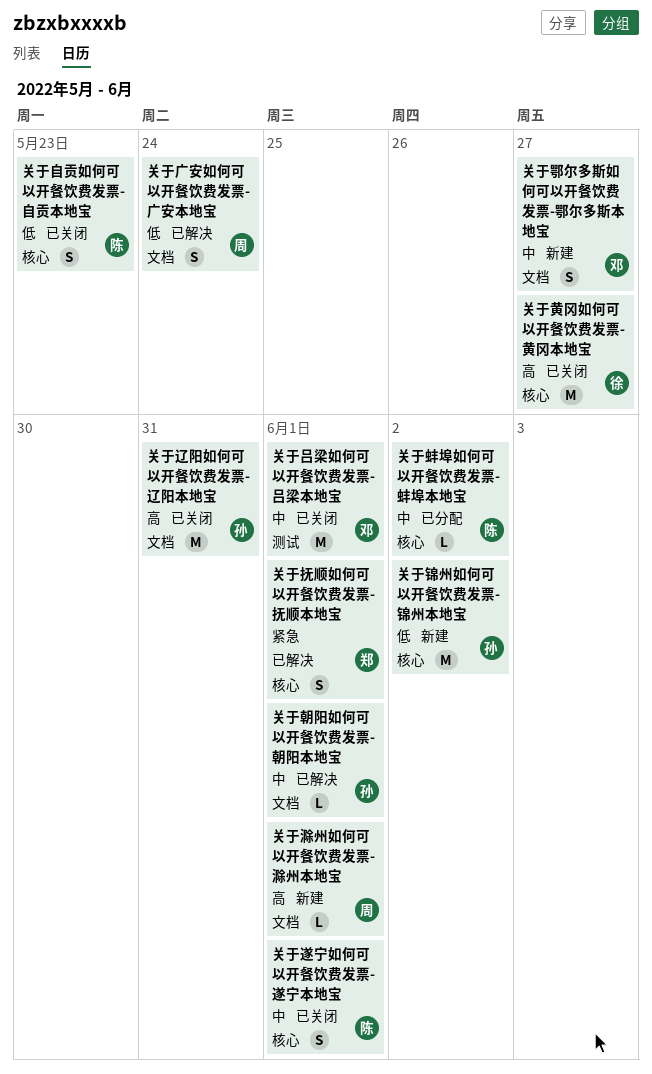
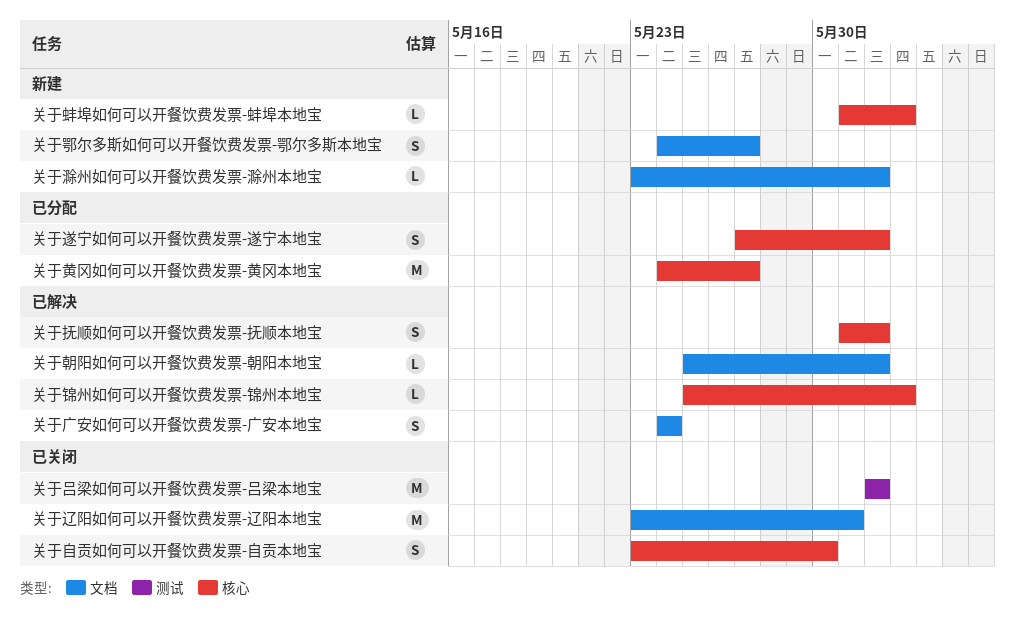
关于自贡如何可以开餐饮费发票-自贡本地宝, due: May 23 -> May 30
关于蚌埠如何可以开餐饮费发票-蚌埠本地宝, status: 已分配 -> 新建
关于遂宁如何可以开餐饮费发票-遂宁本地宝, status: 已关闭 -> 已分配
关于锦州如何可以开餐饮费发票-锦州本地宝, status: 新建 -> 已解决
关于锦州如何可以开餐饮费发票-锦州本地宝, estimate: M -> L
关于黄冈如何可以开餐饮费发票-黄冈本地宝, status: 已关闭 -> 已分配

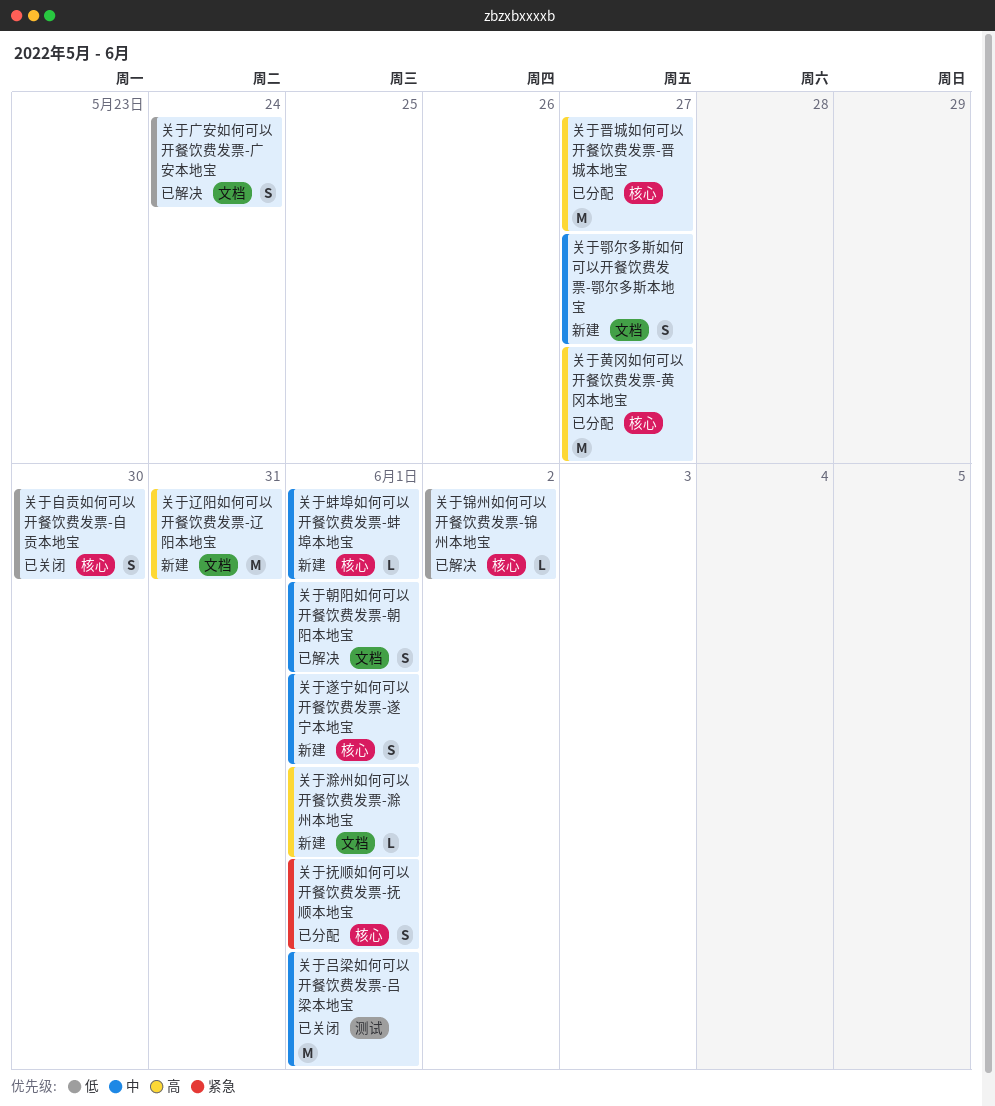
关于抚顺如何可以开餐饮费发票-抚顺本地宝, status: 已解决 -> 已分配
关于晋城如何可以开餐饮费发票-晋城本地宝: none -> present
关于朝阳如何可以开餐饮费发票-朝阳本地宝, estimate: L -> S
关于蚌埠如何可以开餐饮费发票-蚌埠本地宝, due: Jun 2 -> Jun 1
关于辽阳如何可以开餐饮费发票-辽阳本地宝, status: 已关闭 -> 新建
关于遂宁如何可以开餐饮费发票-遂宁本地宝, status: 已分配 -> 新建

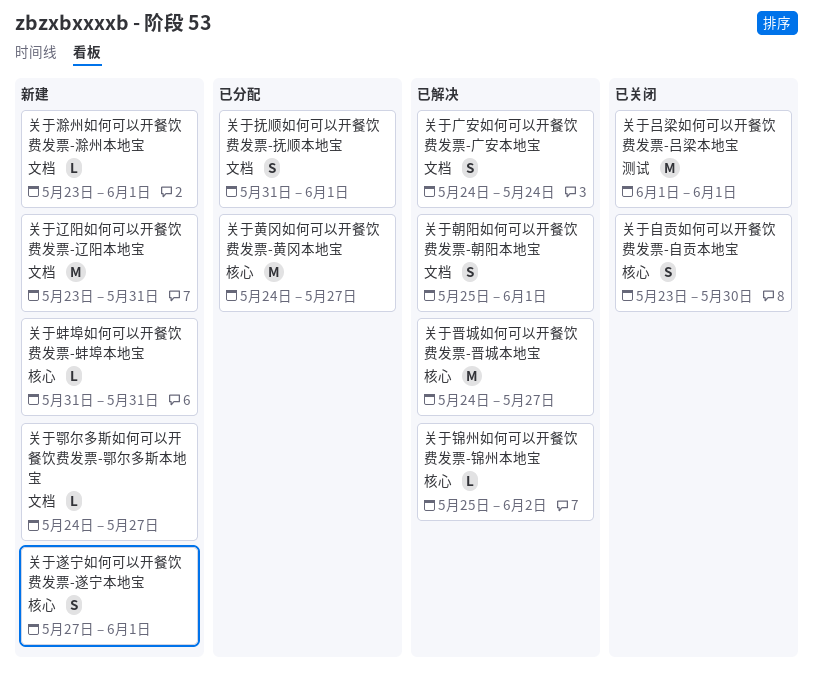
关于抚顺如何可以开餐饮费发票-抚顺本地宝, label: 核心 -> 文档
关于晋城如何可以开餐饮费发票-晋城本地宝, status: 已分配 -> 已解决
关于蚌埠如何可以开餐饮费发票-蚌埠本地宝, due: Jun 1 -> May 31
关于鄂尔多斯如何可以开餐饮费发票-鄂尔多斯本地宝, estimate: S -> L

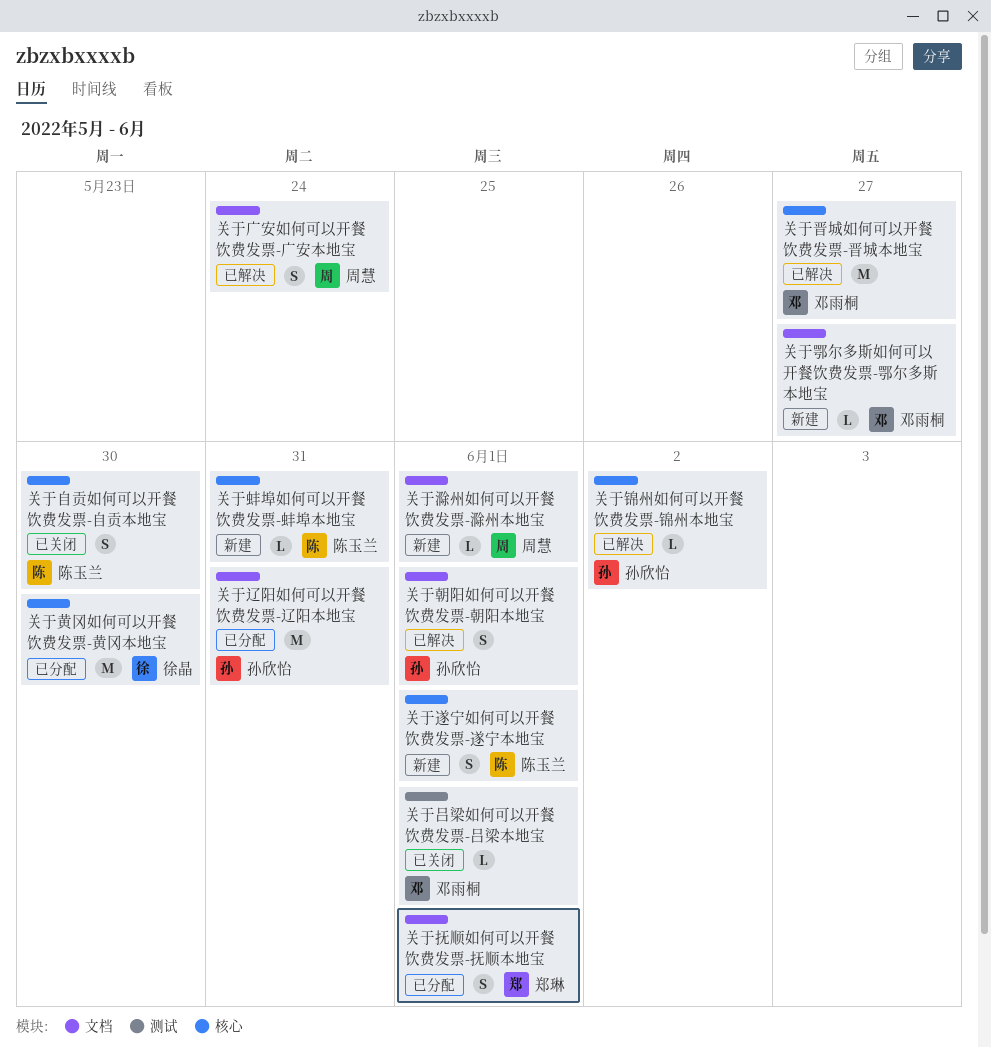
关于吕梁如何可以开餐饮费发票-吕梁本地宝, estimate: M -> L
关于辽阳如何可以开餐饮费发票-辽阳本地宝, status: 新建 -> 已分配
关于黄冈如何可以开餐饮费发票-黄冈本地宝, due: May 27 -> May 30

